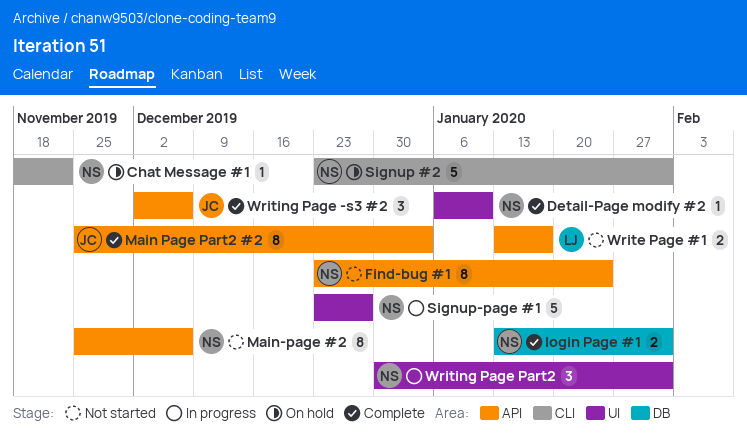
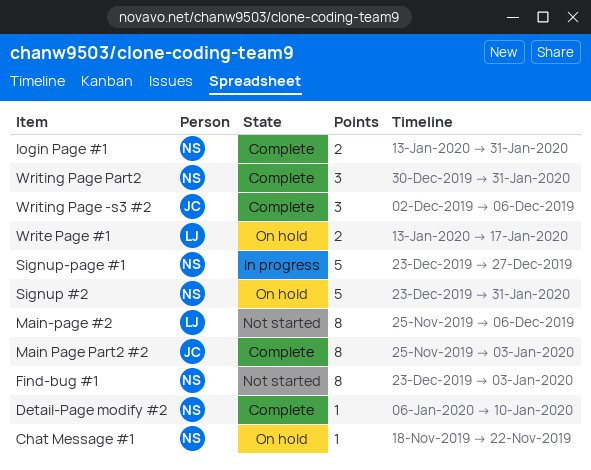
Find-bug #1, due: Jan 24 -> Jan 3
Main-page #2, owner: NS -> LJ
Write Page #1, status: Not started -> On hold
Writing Page Part2, status: In progress -> Complete

